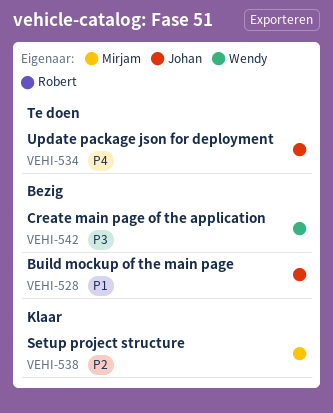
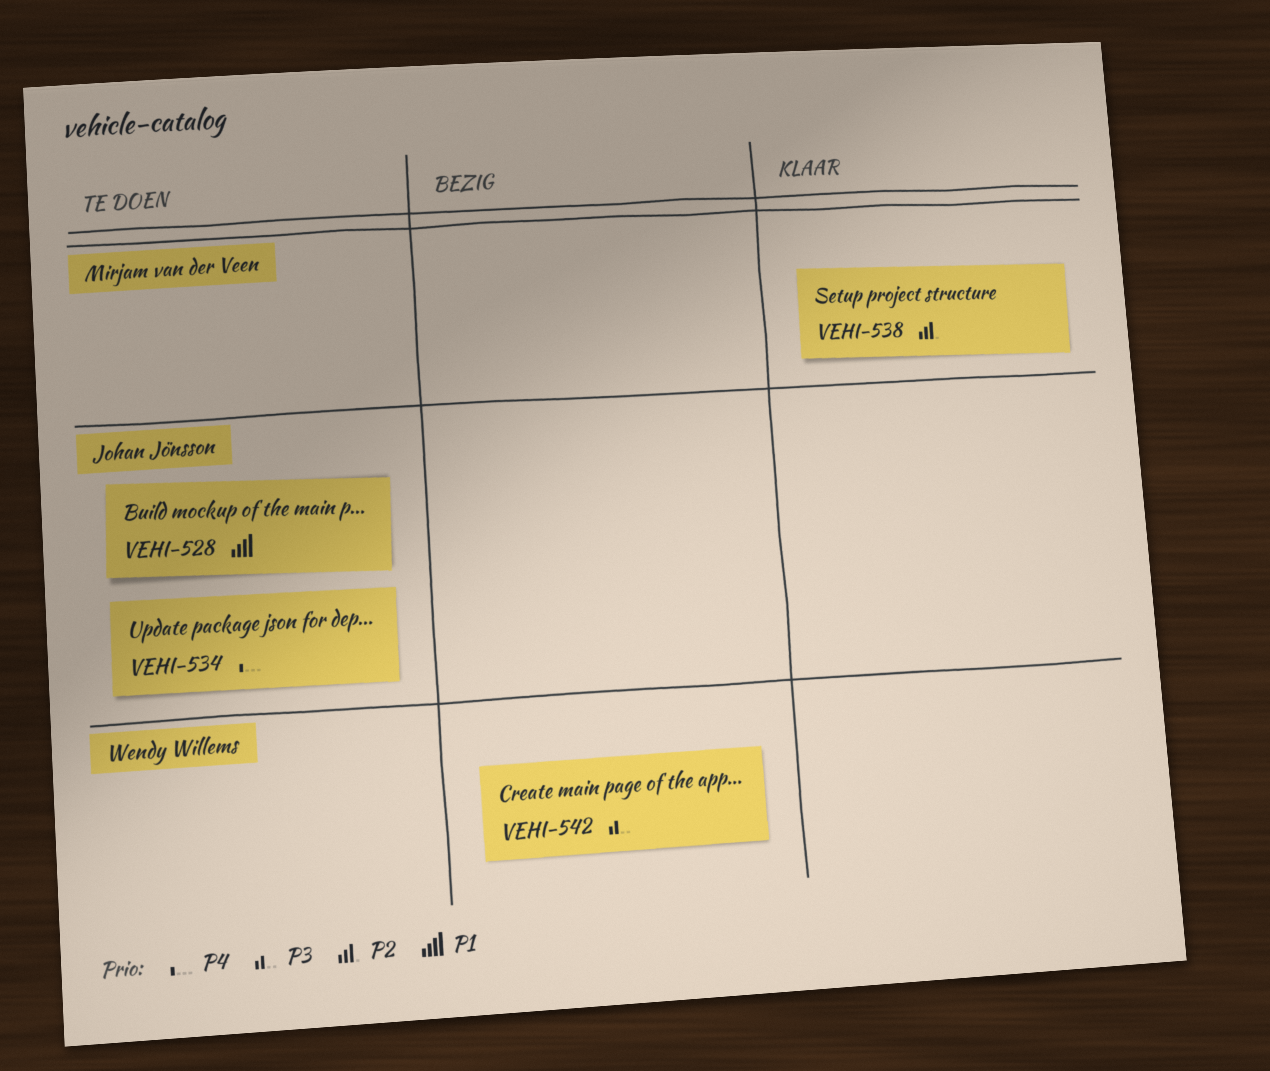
VEHI-528, status: Bezig -> Te doen

